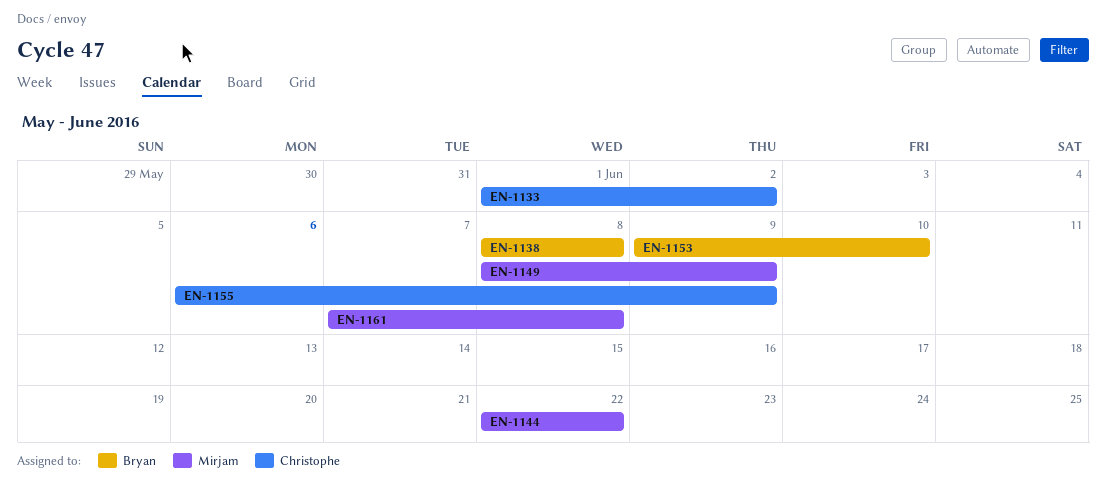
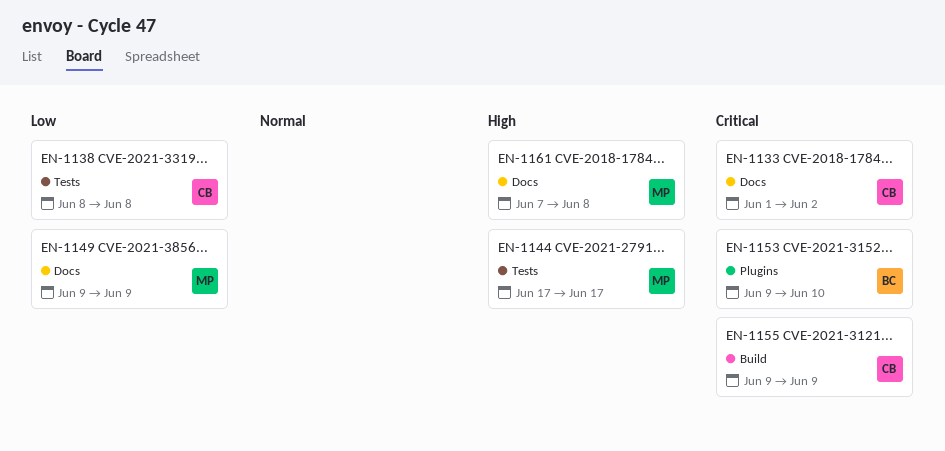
EN-1138, owner: Bryan -> Christophe
EN-1144, start: Jun 22 -> Jun 17
EN-1144, due: Jun 22 -> Jun 17
EN-1149, start: Jun 8 -> Jun 9
EN-1155, start: Jun 6 -> Jun 9

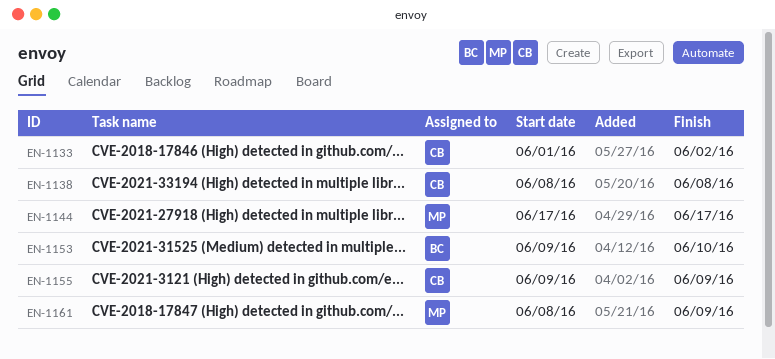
EN-1149: present -> none
EN-1161, start: Jun 7 -> Jun 8
EN-1161, due: Jun 8 -> Jun 9

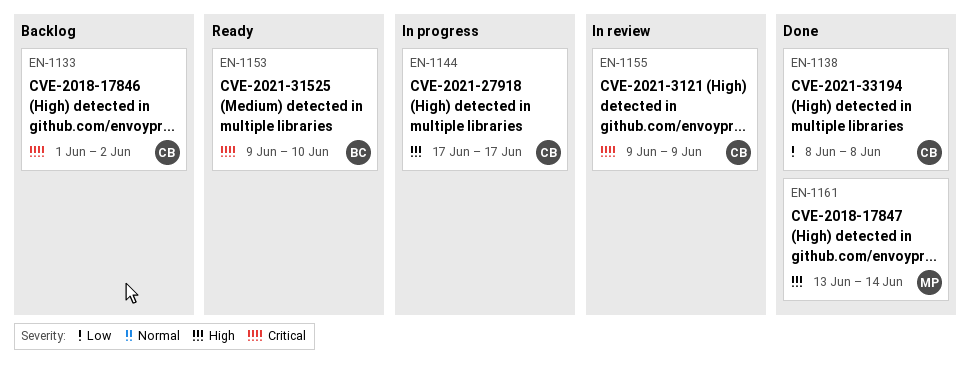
EN-1144, owner: MP -> CB
EN-1161, start: Jun 8 -> Jun 13
EN-1161, due: Jun 9 -> Jun 14

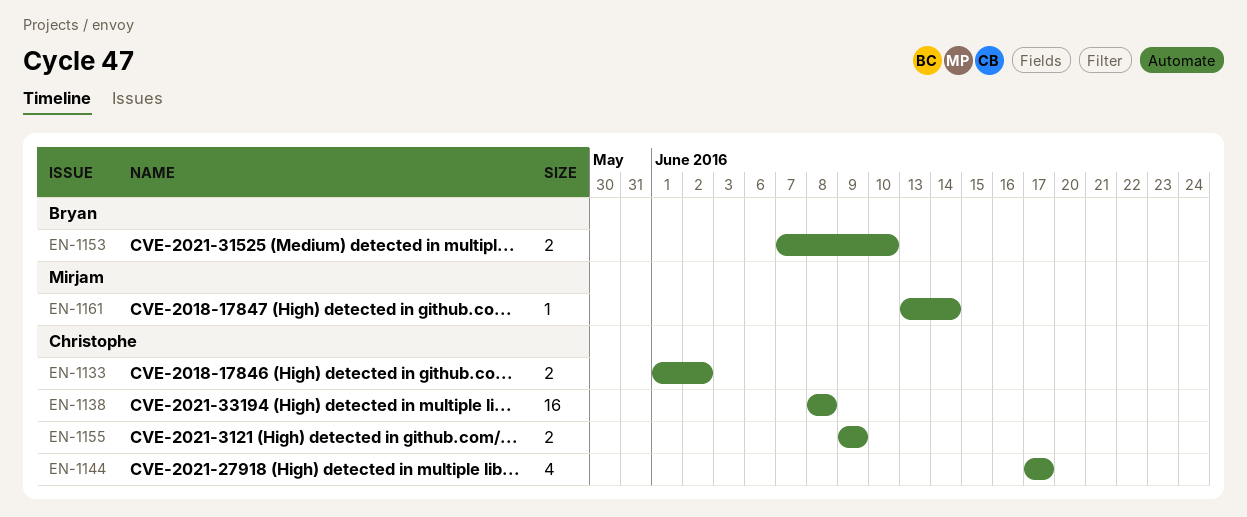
EN-1153, start: Jun 9 -> Jun 7

